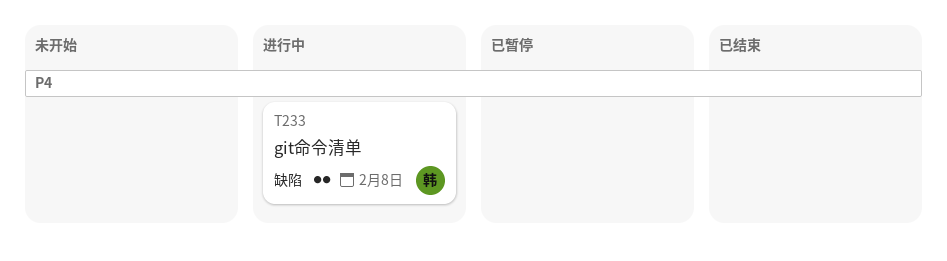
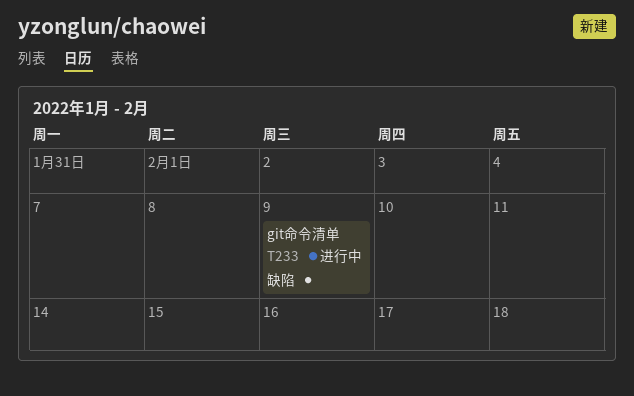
T233, estimate: 2 -> 1
T233, due: Feb 8 -> Feb 9

